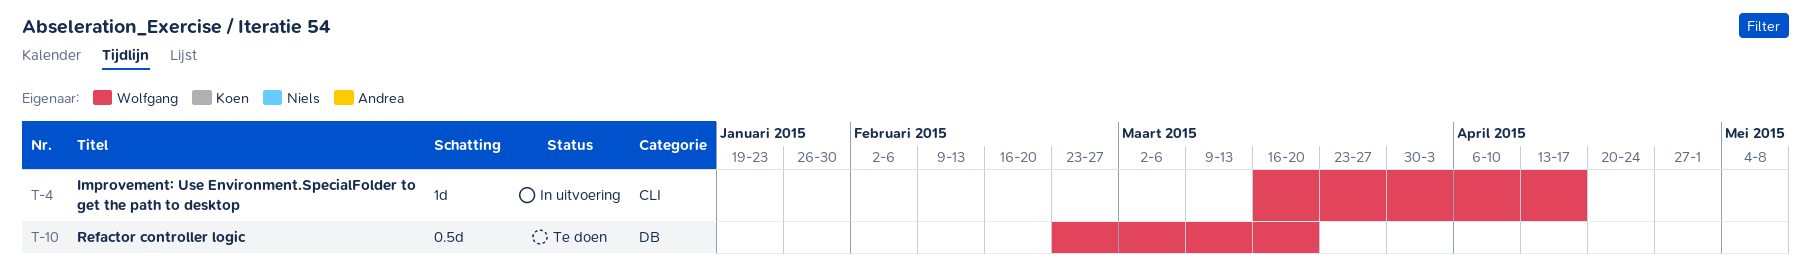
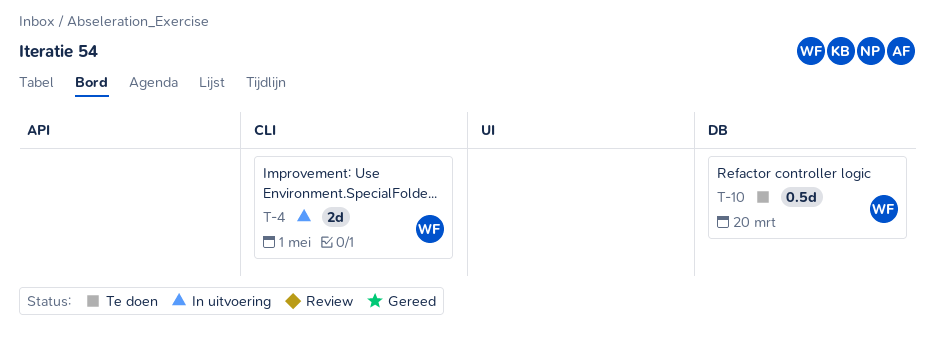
T-4, estimate: 1d -> 2d
T-4, due: Apr 17 -> May 1

